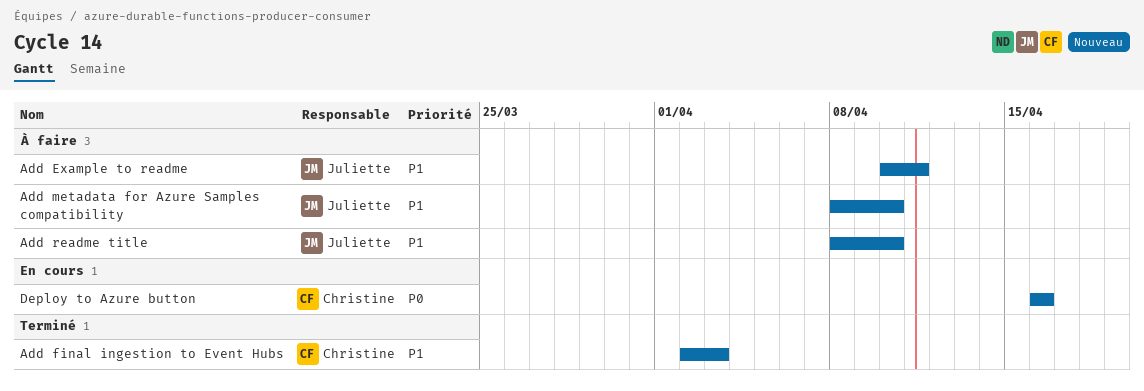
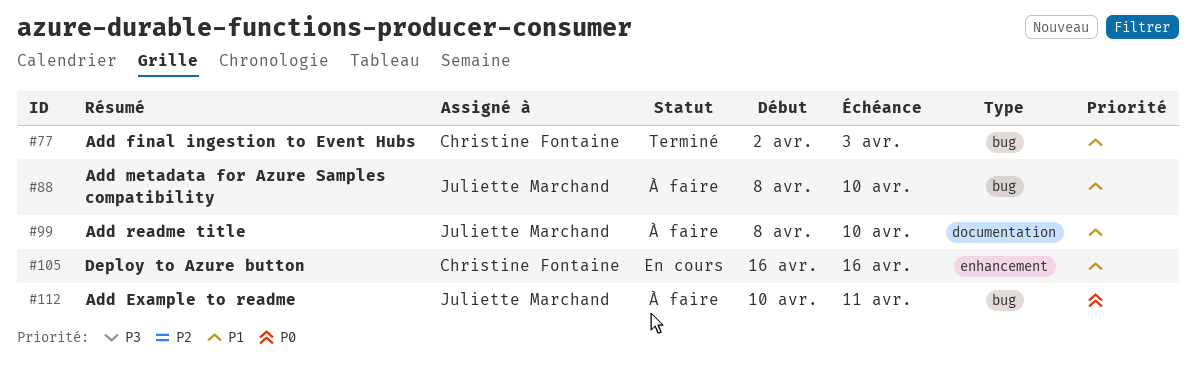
Add Example to readme, priority: P1 -> P0
Deploy to Azure button, priority: P0 -> P1

